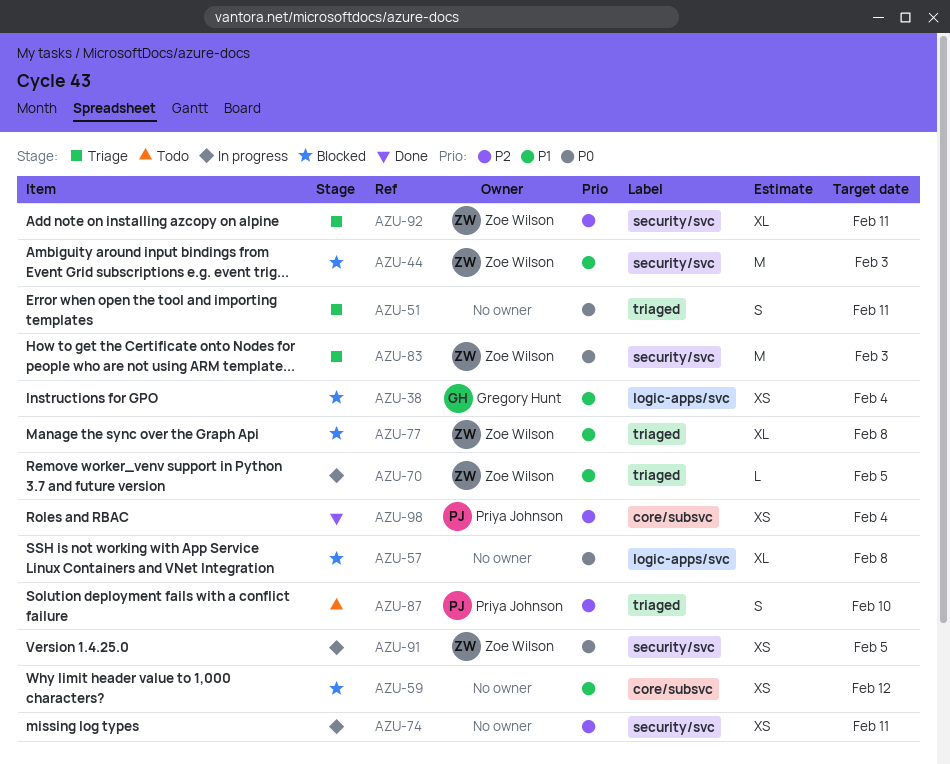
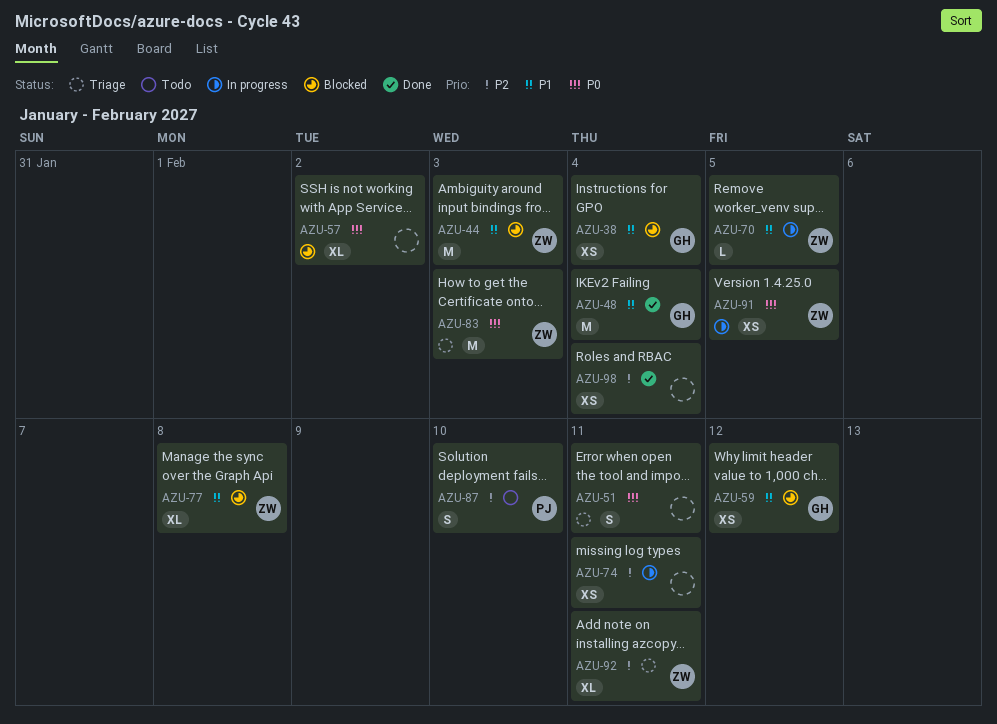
AZU-48: none -> present
AZU-57, due: Feb 8 -> Feb 2
AZU-59, owner: none -> Gregory Hunt
AZU-98, owner: Priya Johnson -> none

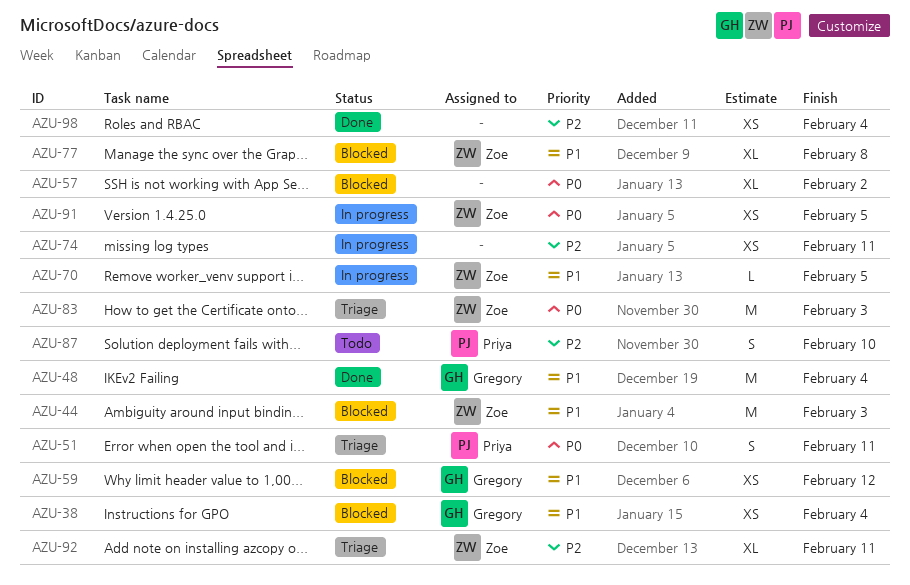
AZU-51, owner: none -> Priya

